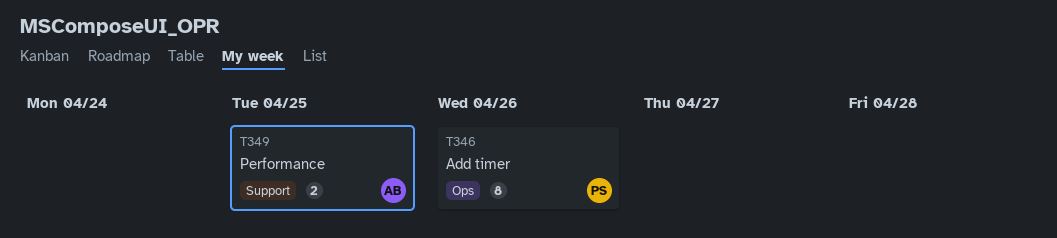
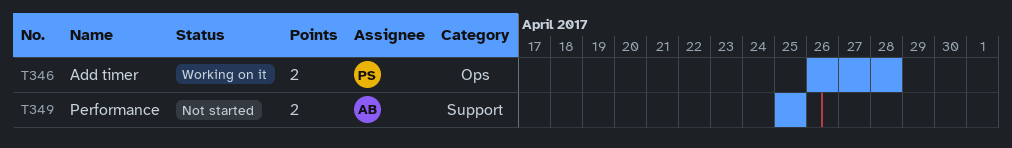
T346, estimate: 8 -> 2
T346, due: Apr 26 -> Apr 28

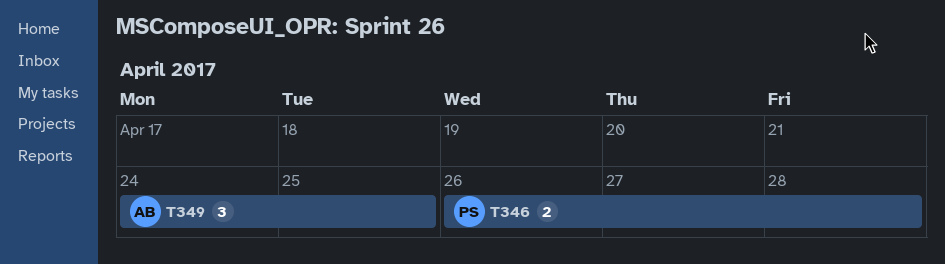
T349, estimate: 2 -> 3
T349, start: Apr 25 -> Apr 24

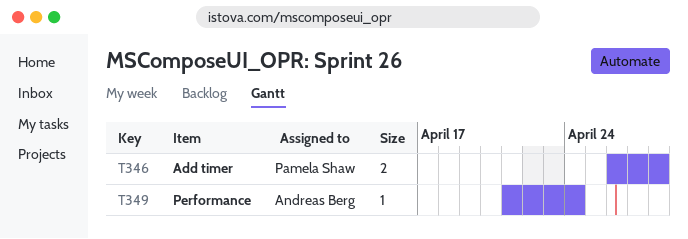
T349, estimate: 3 -> 1
T349, start: Apr 24 -> Apr 21
T349, due: Apr 25 -> Apr 24

